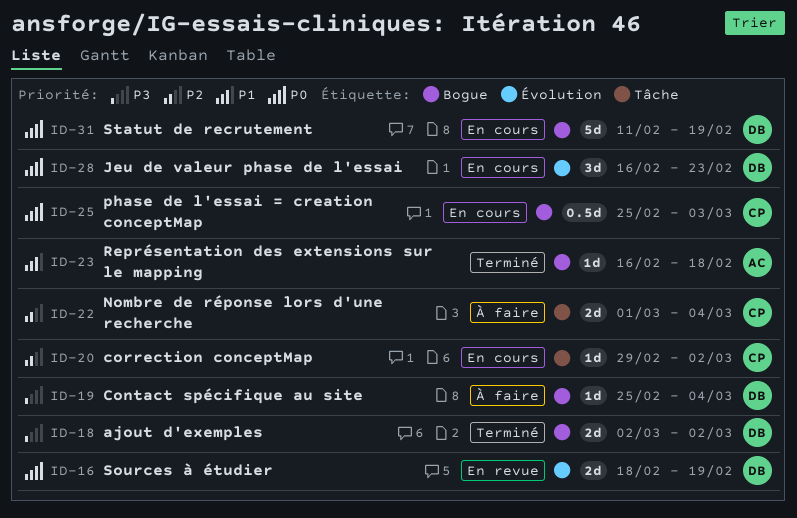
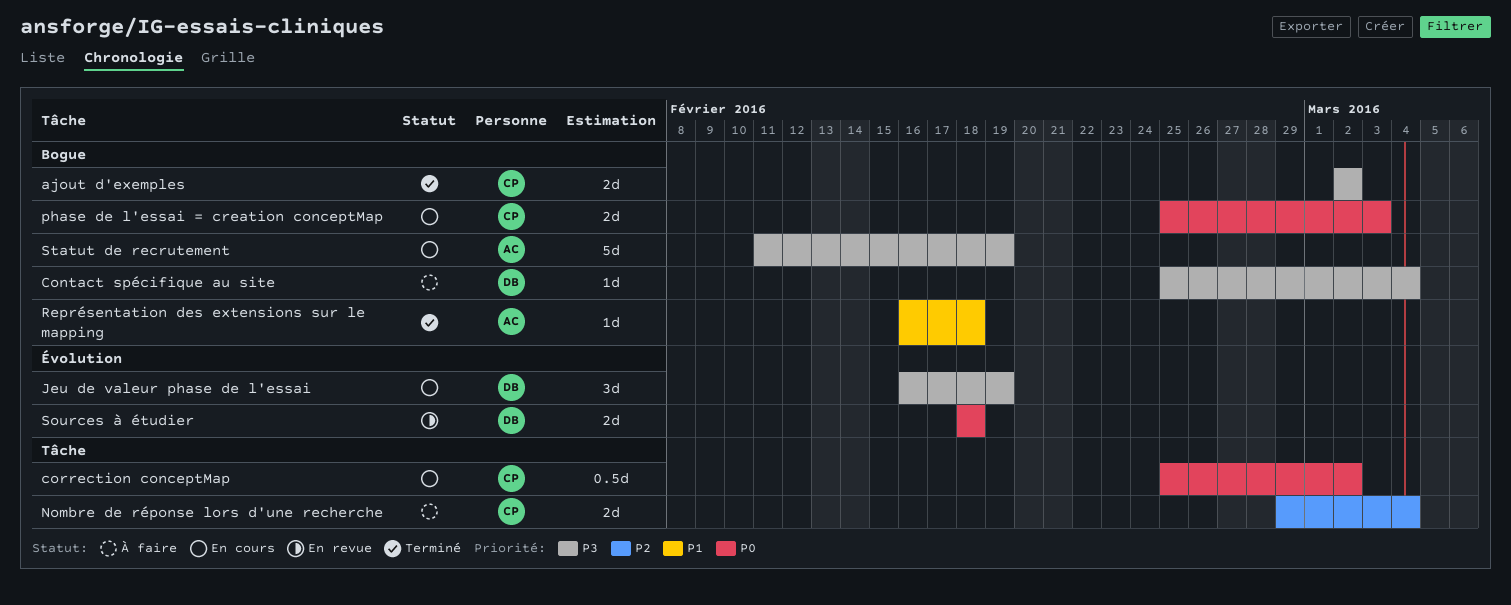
ajout d'exemples, owner: DB -> CP
correction conceptMap, priority: P2 -> P0
correction conceptMap, estimate: 1d -> 0.5d
correction conceptMap, start: Feb 29 -> Feb 25
Jeu de valeur phase de l'essai, priority: P0 -> P3
Jeu de valeur phase de l'essai, due: Feb 23 -> Feb 19
Nombre de réponse lors d'une recherche, start: Mar 1 -> Feb 29
phase de l'essai = creation conceptMap, estimate: 0.5d -> 2d
Sources à étudier, due: Feb 19 -> Feb 18
Statut de recrutement, owner: DB -> AC
Statut de recrutement, priority: P0 -> P3

